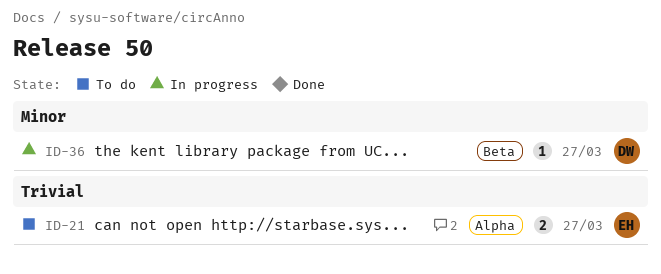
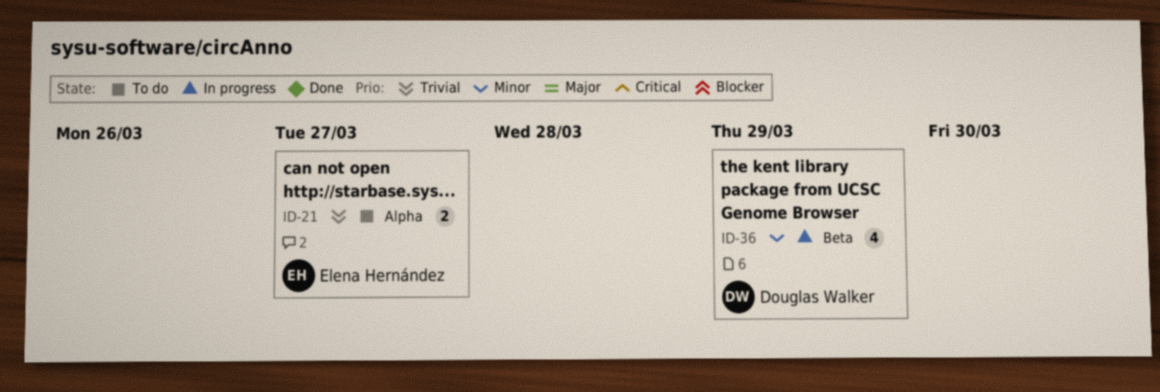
ID-36, estimate: 1 -> 4
ID-36, due: Mar 27 -> Mar 29

